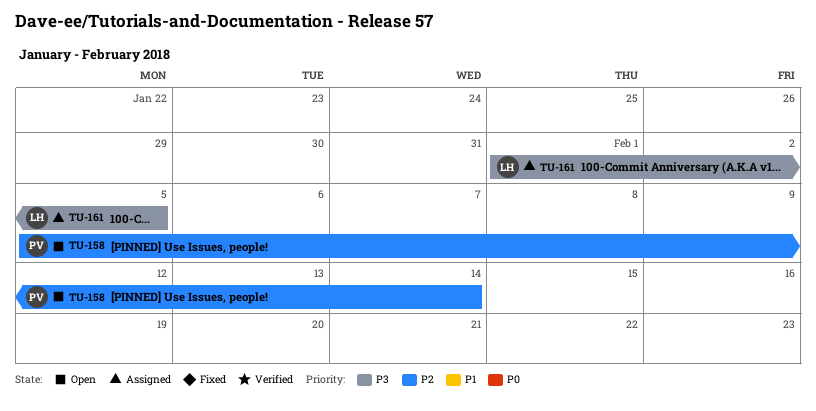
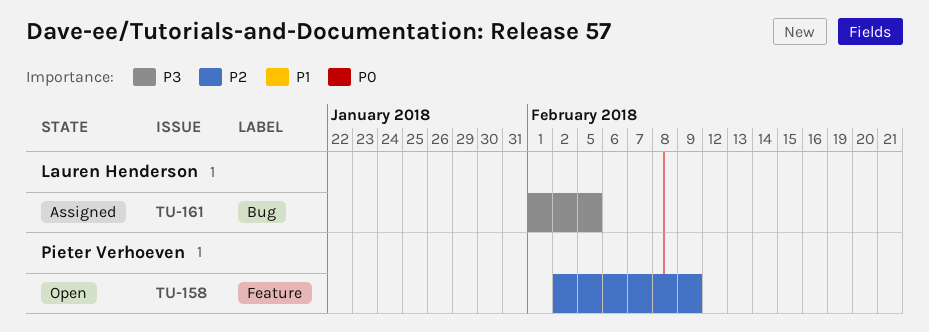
TU-158, start: Feb 5 -> Feb 2
TU-158, due: Feb 14 -> Feb 9

